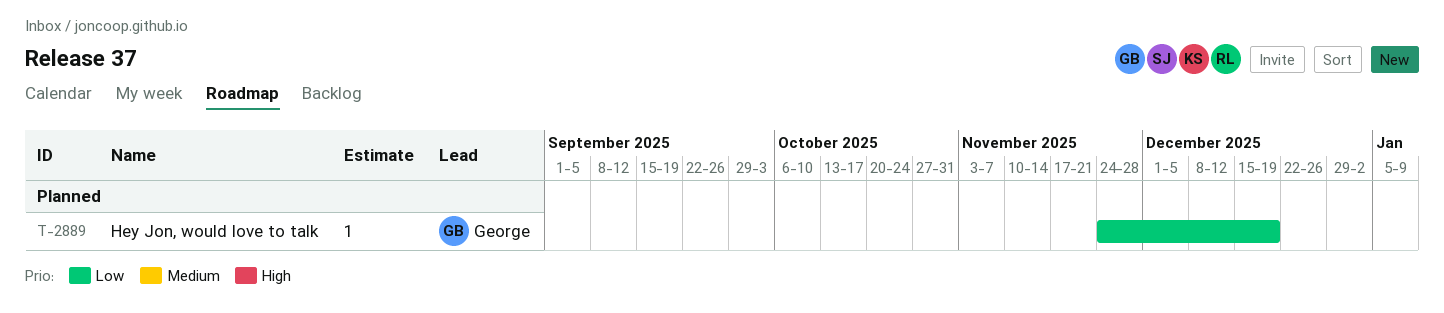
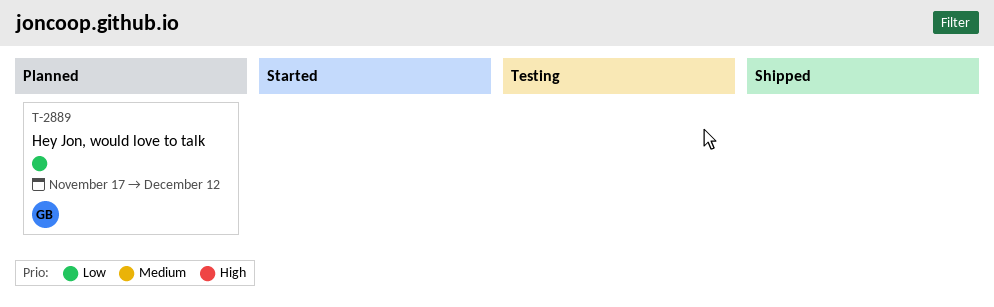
T-2889, start: Nov 24 -> Nov 17
T-2889, due: Dec 19 -> Dec 12

